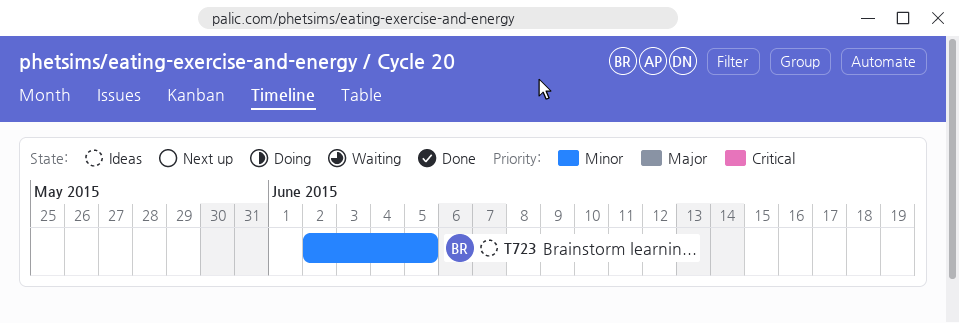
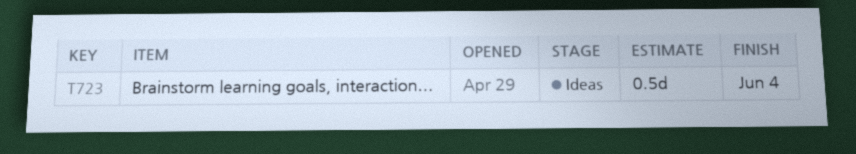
T723, due: Jun 5 -> Jun 4

